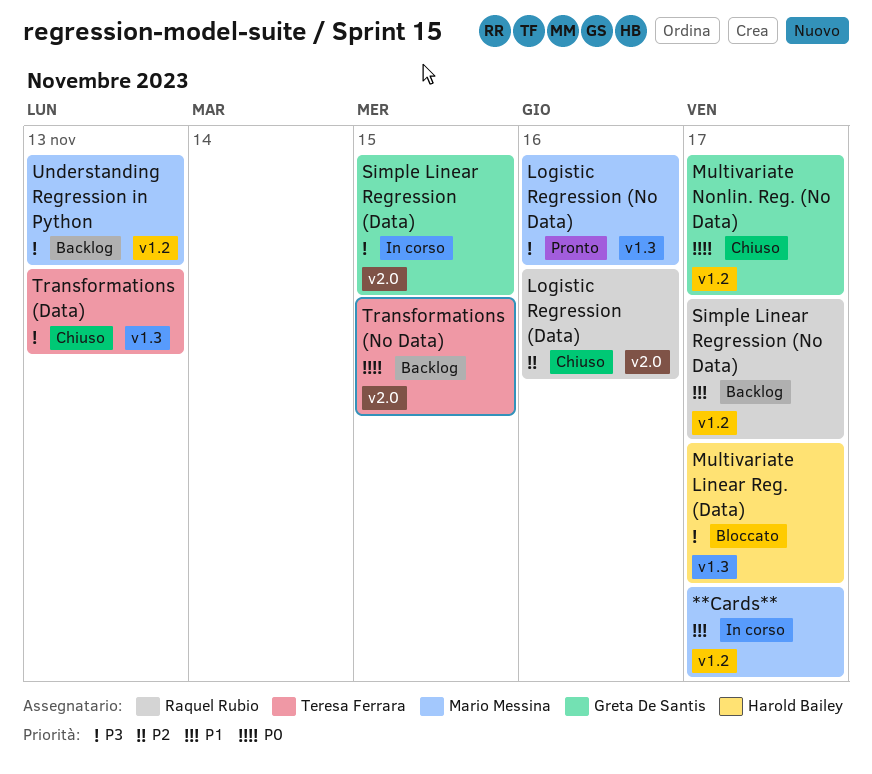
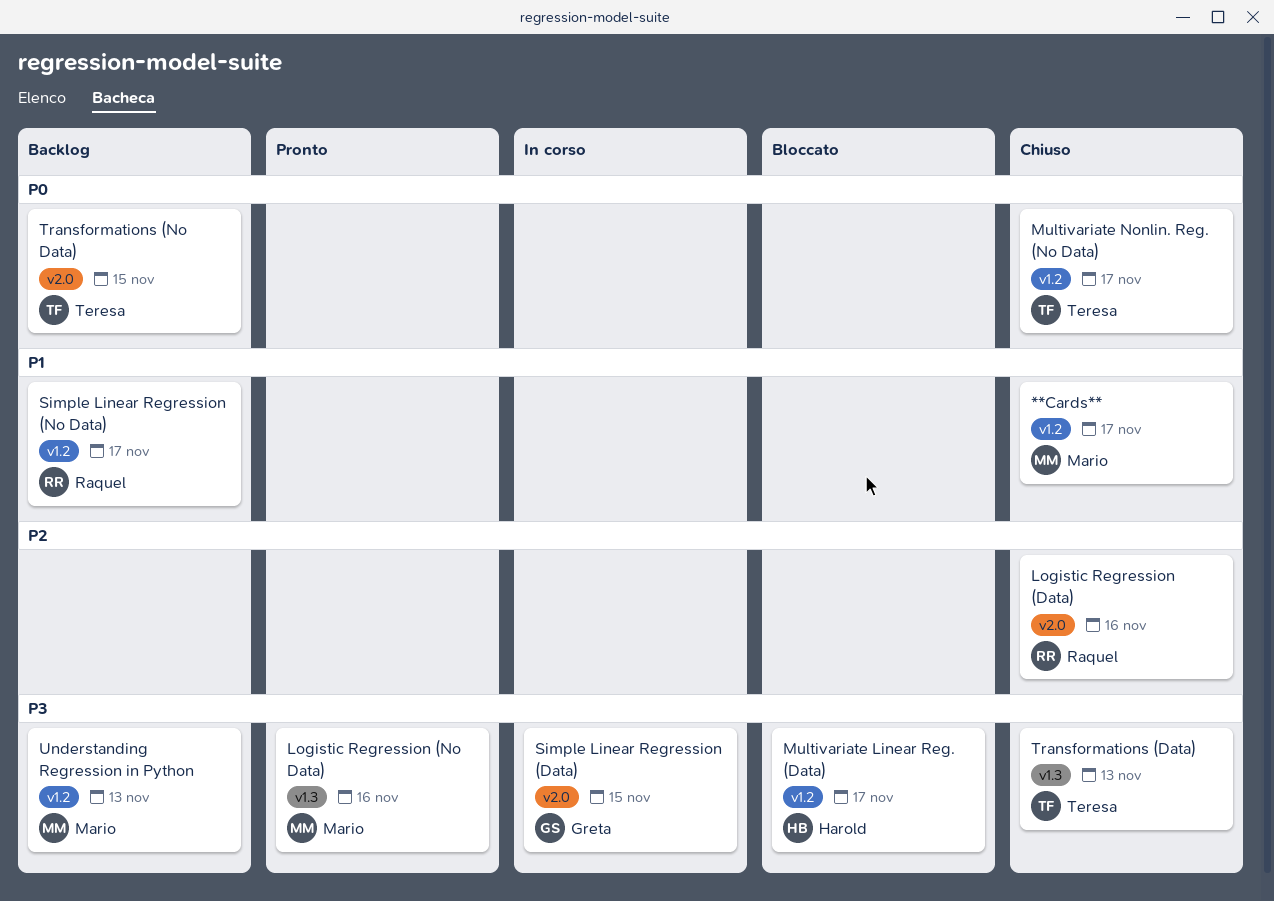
**Cards**, status: In corso -> Chiuso
Multivariate Linear Reg. (Data), label: v1.3 -> v1.2
Multivariate Nonlin. Reg. (No Data), owner: Greta De Santis -> Teresa Ferrara

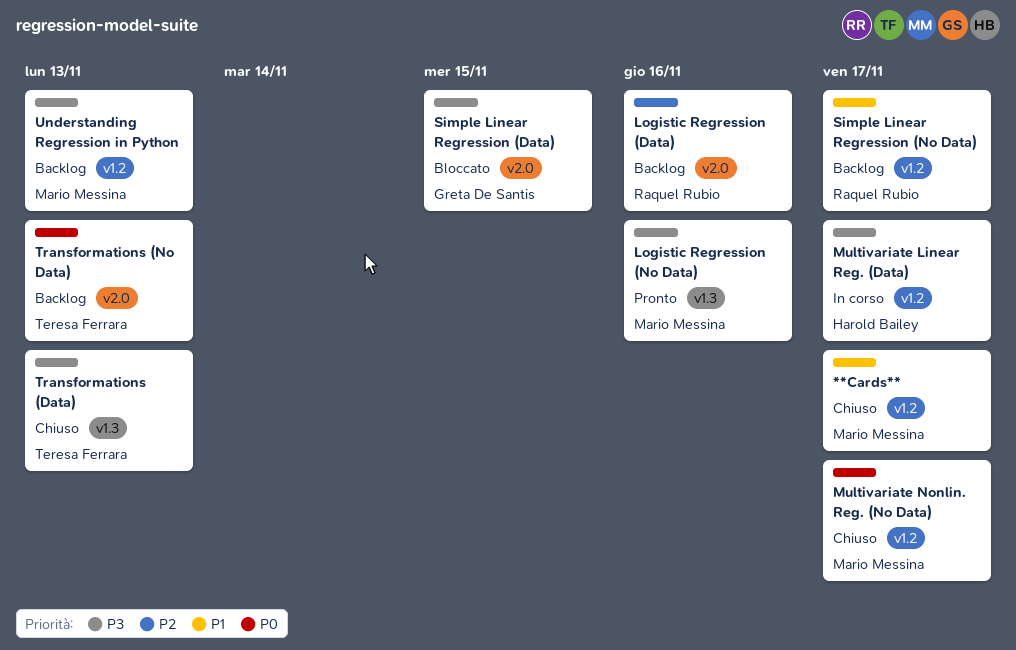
Logistic Regression (Data), status: Chiuso -> Backlog
Multivariate Linear Reg. (Data), status: Bloccato -> In corso
Multivariate Nonlin. Reg. (No Data), owner: Teresa Ferrara -> Mario Messina
Simple Linear Regression (Data), status: In corso -> Bloccato
Transformations (No Data), due: Nov 15 -> Nov 13

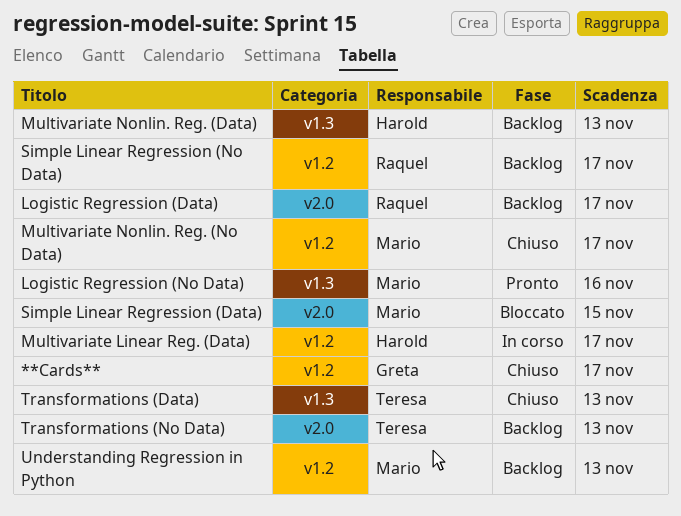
**Cards**, owner: Mario Messina -> Greta De Santis
Logistic Regression (Data), due: Nov 16 -> Nov 17
Multivariate Nonlin. Reg. (Data): none -> present
Simple Linear Regression (Data), owner: Greta De Santis -> Mario Messina

